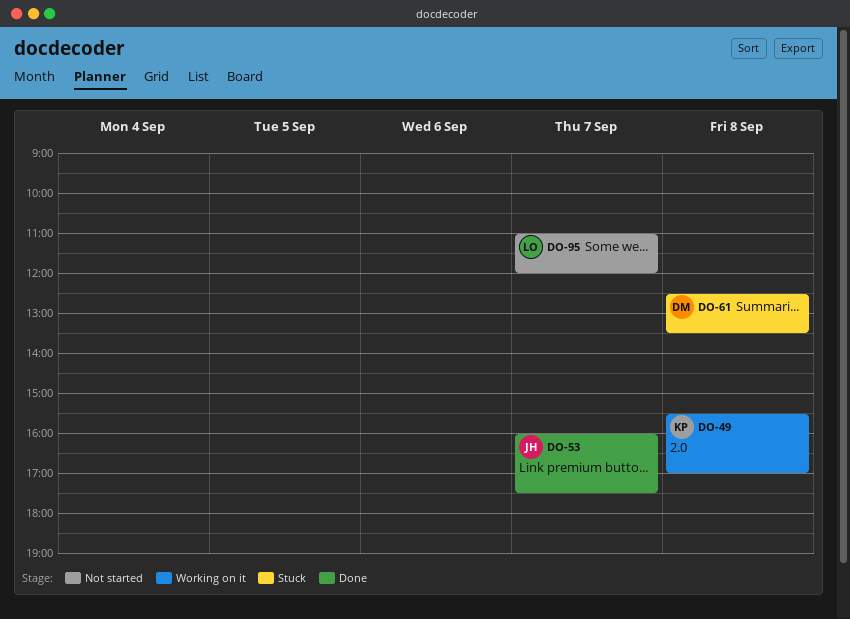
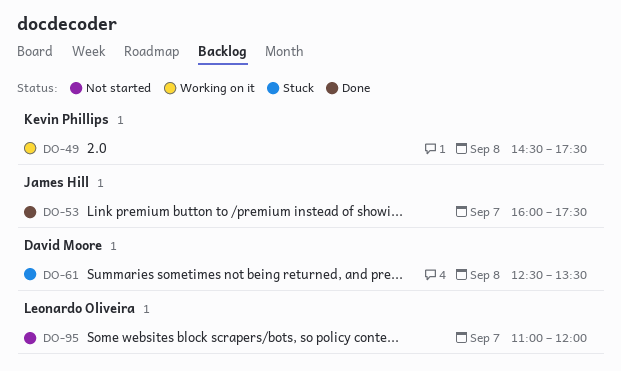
DO-49, begins: 15:30 -> 14:30
DO-49, ends: 17:00 -> 17:30

